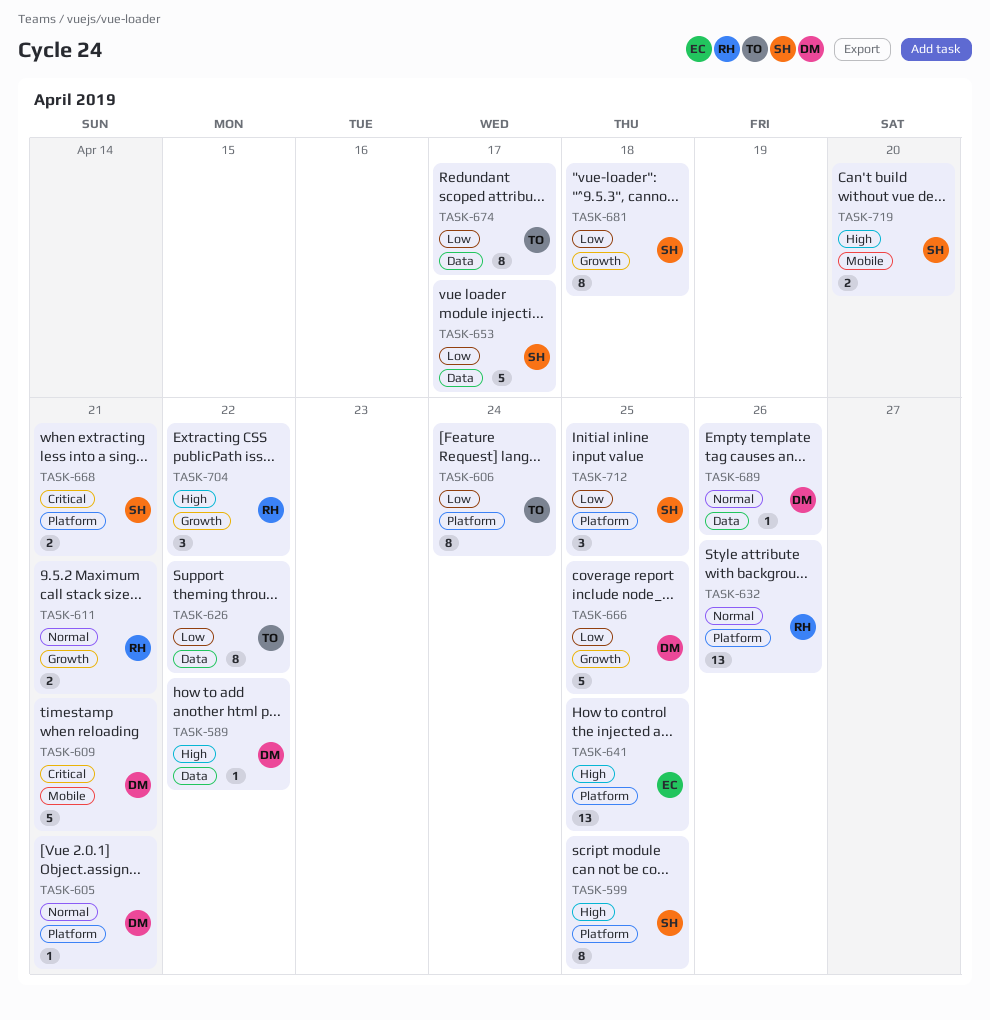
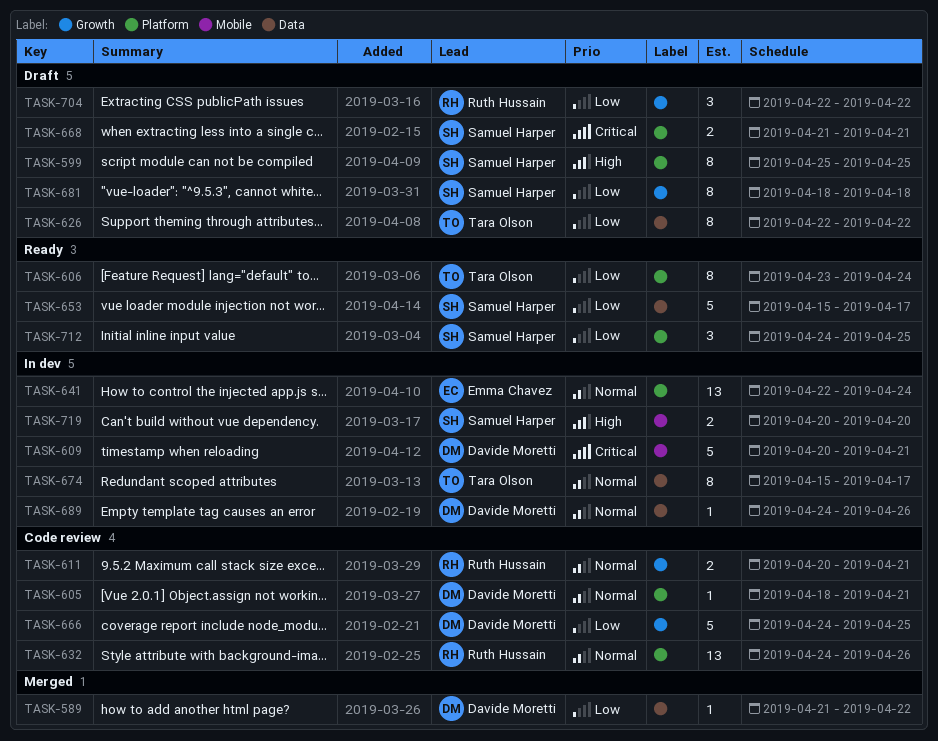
TASK-589, priority: High -> Low
TASK-641, priority: High -> Normal
TASK-641, due: Apr 25 -> Apr 24
TASK-674, priority: Low -> Normal
TASK-704, priority: High -> Low

